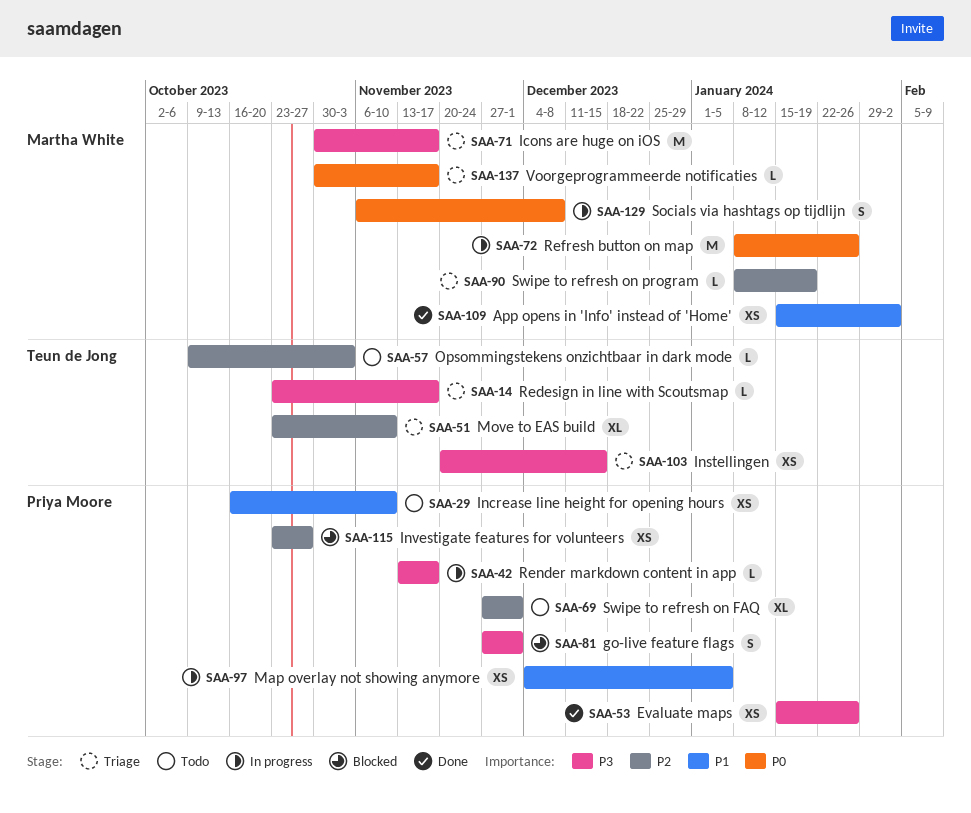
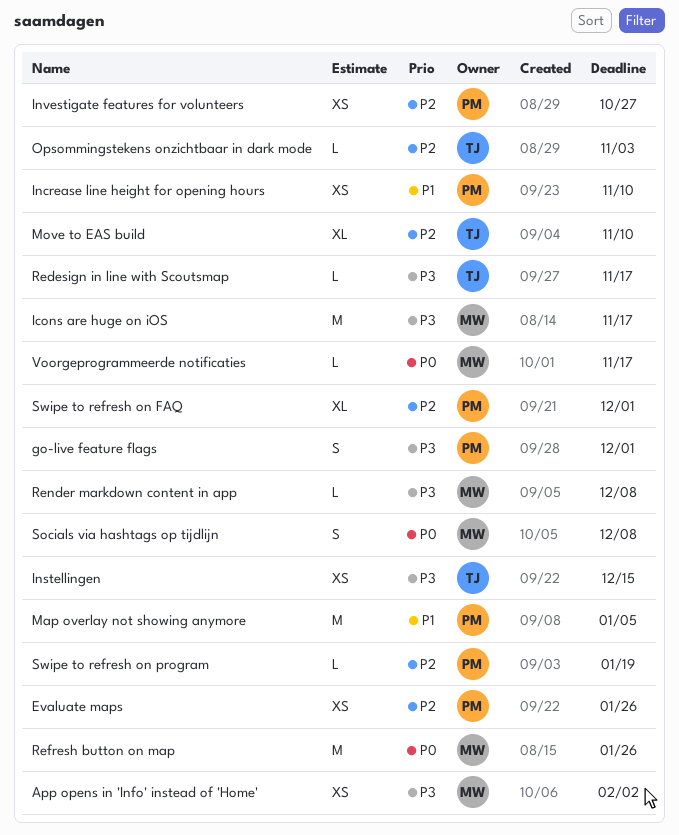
App opens in 'Info' instead of 'Home', priority: P1 -> P3
Evaluate maps, priority: P3 -> P2
Map overlay not showing anymore, estimate: XS -> M
Render markdown content in app, owner: Priya Moore -> Martha White
Render markdown content in app, due: Nov 17 -> Dec 8
Swipe to refresh on program, owner: Martha White -> Priya Moore

